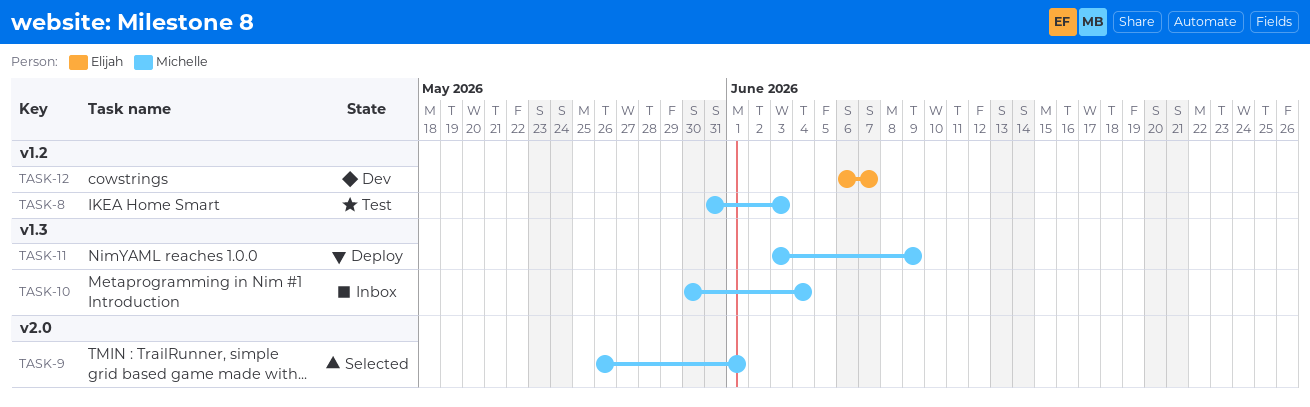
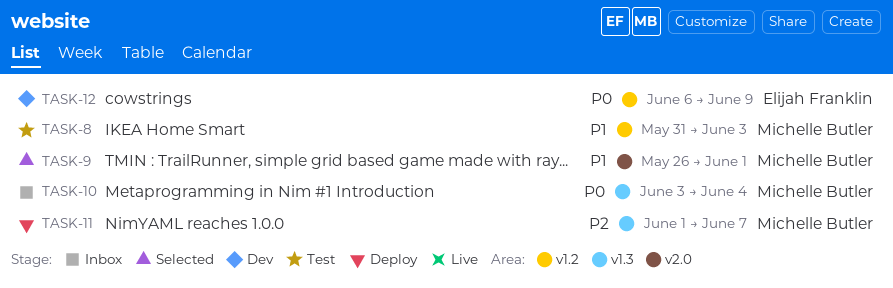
TASK-10, start: May 30 -> Jun 3
TASK-11, start: Jun 3 -> Jun 1
TASK-11, due: Jun 9 -> Jun 7
TASK-12, due: Jun 7 -> Jun 9

